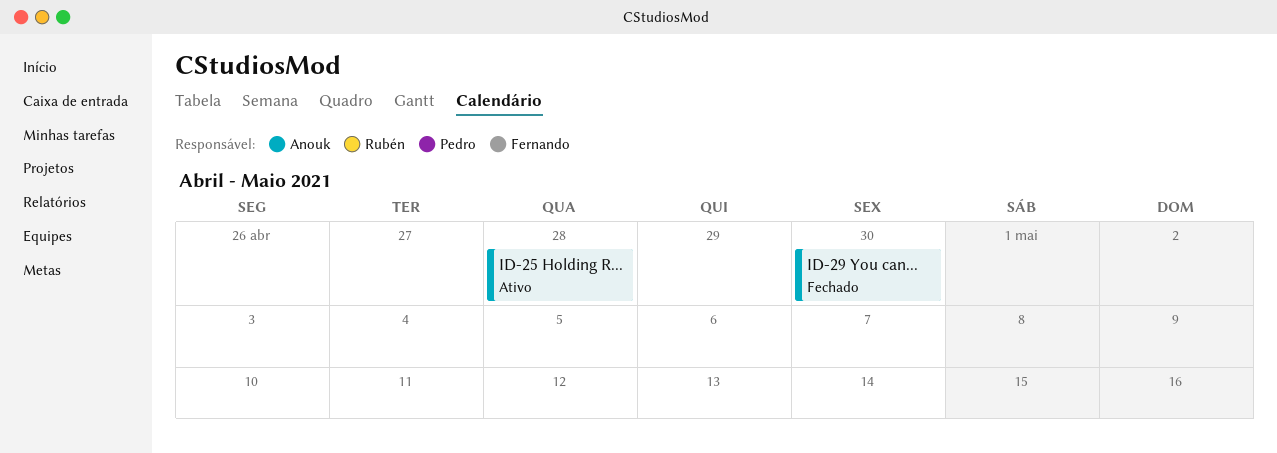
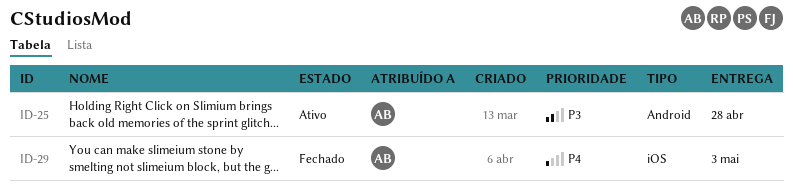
ID-29, due: Apr 30 -> May 3

